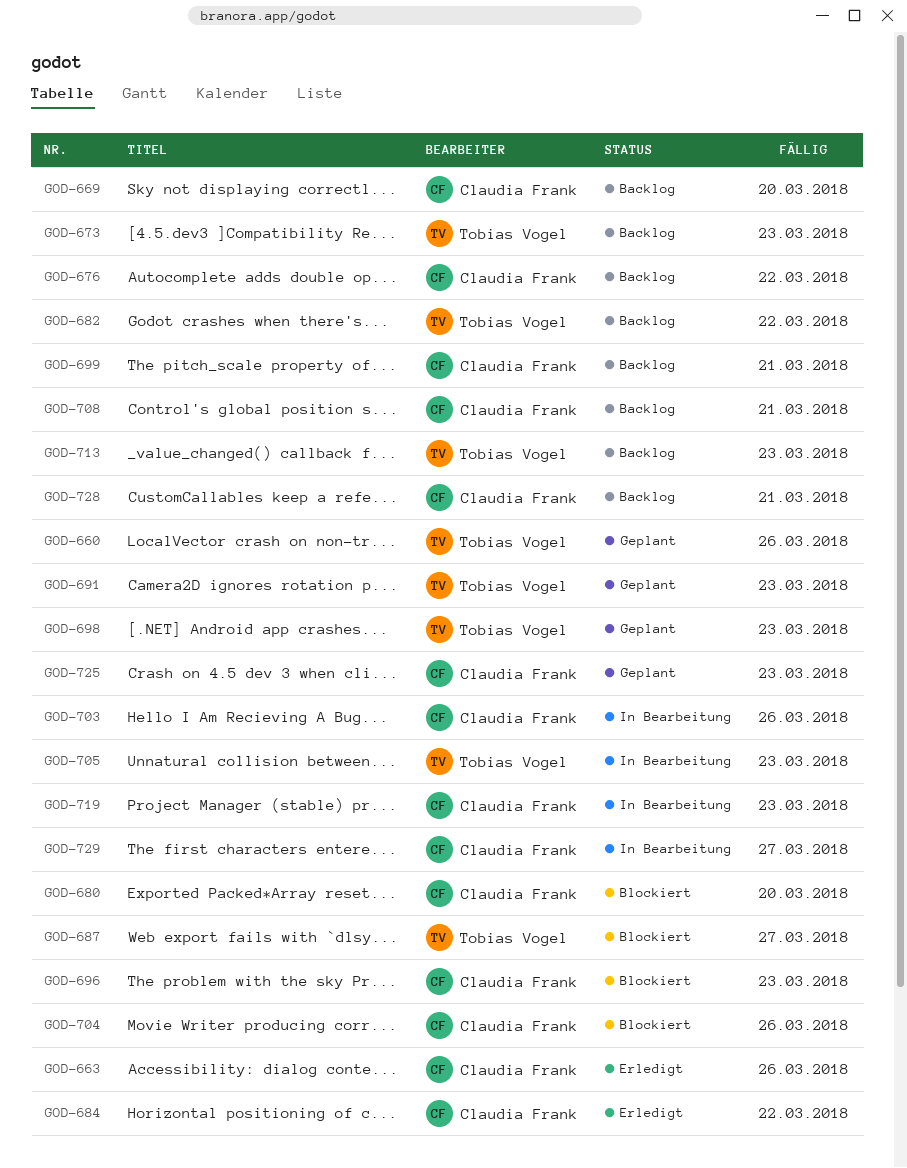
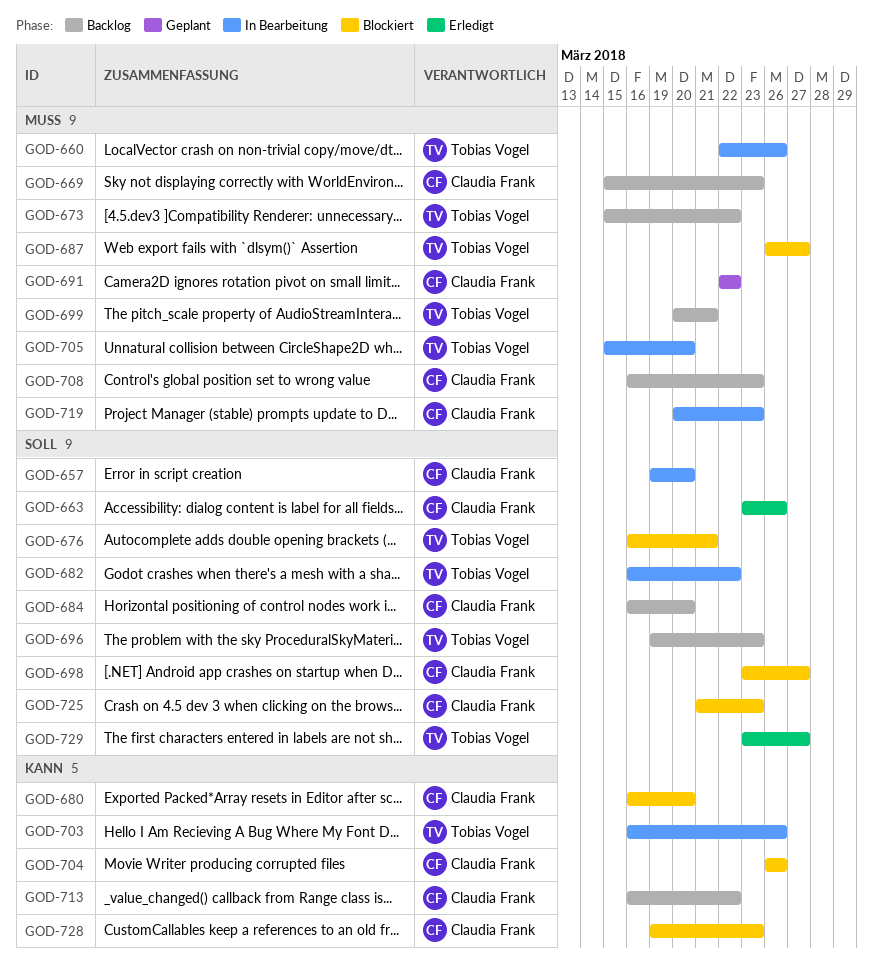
GOD-657: none -> present
GOD-660, status: Geplant -> In Bearbeitung
GOD-669, due: Mar 20 -> Mar 23
GOD-673, due: Mar 23 -> Mar 22
GOD-676, status: Backlog -> Blockiert
GOD-676, owner: Claudia Frank -> Tobias Vogel
GOD-676, due: Mar 22 -> Mar 21
GOD-682, status: Backlog -> In Bearbeitung
GOD-684, status: Erledigt -> Backlog
GOD-684, due: Mar 22 -> Mar 20
GOD-691, owner: Tobias Vogel -> Claudia Frank
GOD-691, due: Mar 23 -> Mar 22
GOD-696, status: Blockiert -> Backlog
GOD-696, owner: Claudia Frank -> Tobias Vogel
GOD-698, status: Geplant -> Blockiert
GOD-698, owner: Tobias Vogel -> Claudia Frank
GOD-698, due: Mar 23 -> Mar 27
GOD-699, owner: Claudia Frank -> Tobias Vogel
GOD-703, owner: Claudia Frank -> Tobias Vogel
GOD-705, due: Mar 23 -> Mar 20
GOD-708, due: Mar 21 -> Mar 23
GOD-713, owner: Tobias Vogel -> Claudia Frank
GOD-713, due: Mar 23 -> Mar 22
GOD-725, status: Geplant -> Blockiert
GOD-728, status: Backlog -> Blockiert
GOD-728, due: Mar 21 -> Mar 23
GOD-729, status: In Bearbeitung -> Erledigt
GOD-729, owner: Claudia Frank -> Tobias Vogel

